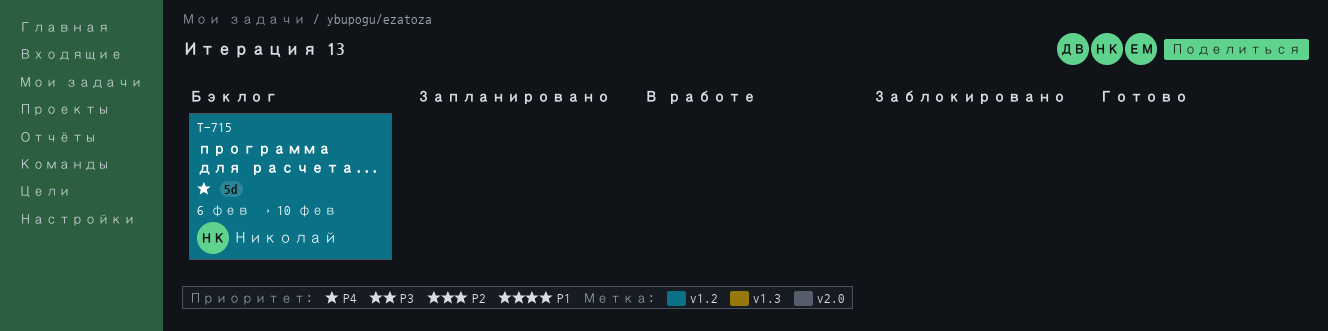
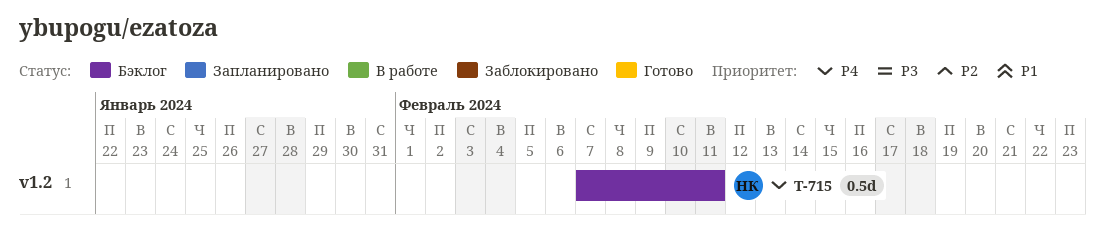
T-715, estimate: 5d -> 0.5d
T-715, start: Feb 6 -> Feb 7
T-715, due: Feb 10 -> Feb 11

